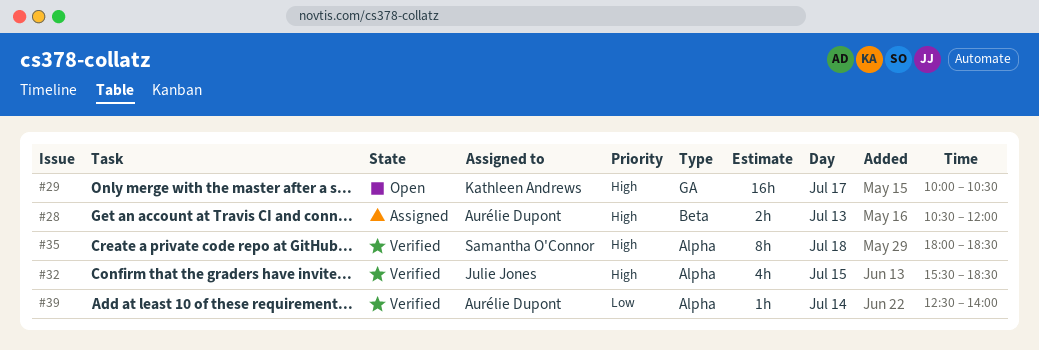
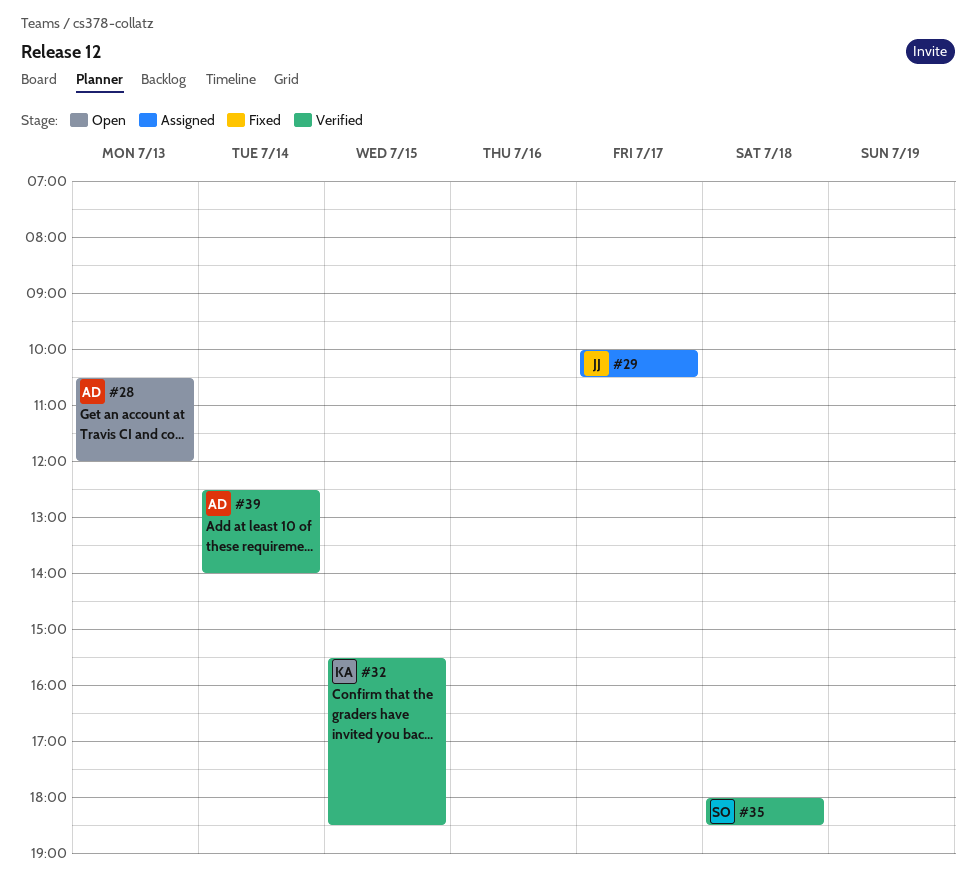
#28, status: Assigned -> Open
#29, status: Open -> Assigned
#29, owner: Kathleen Andrews -> Julie Jones
#32, owner: Julie Jones -> Kathleen Andrews

